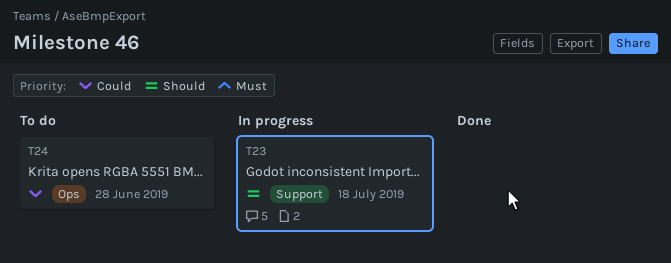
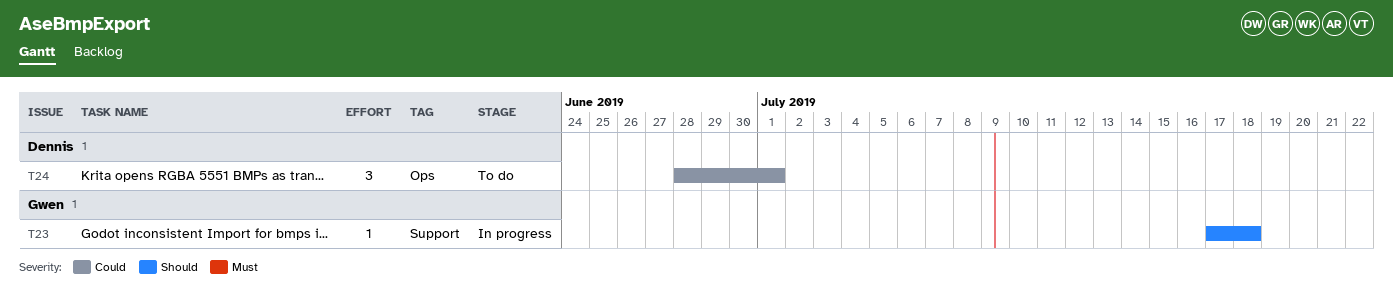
T24, due: Jun 28 -> Jul 1

